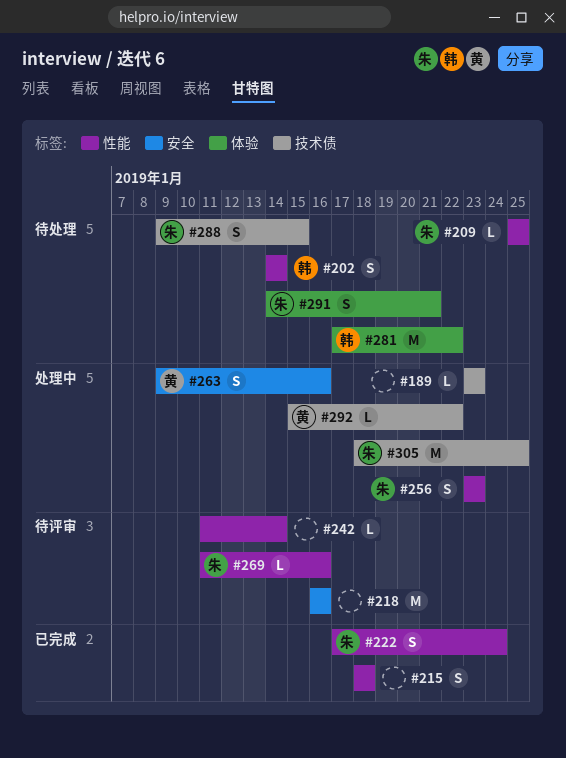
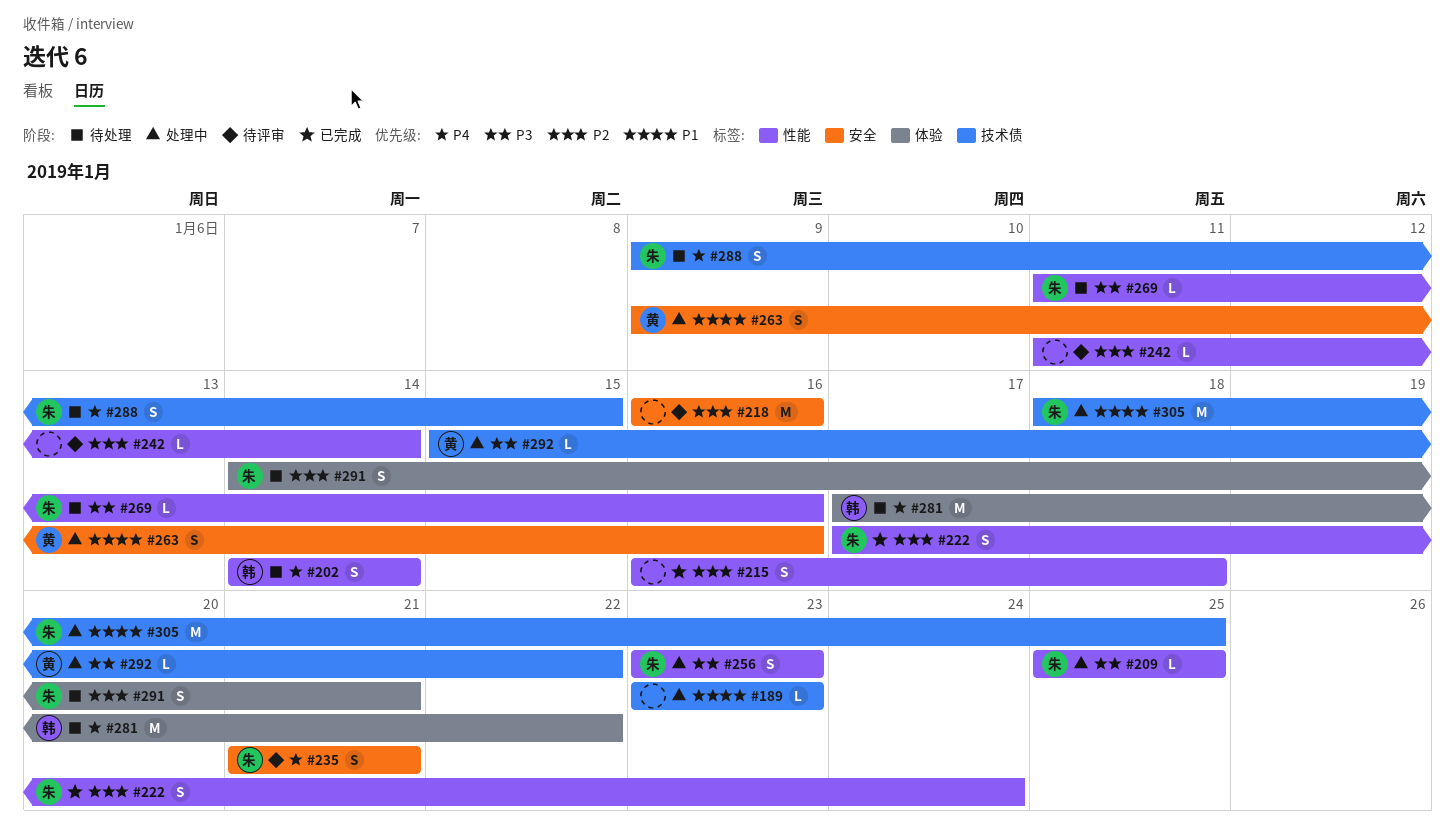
#209, status: 待处理 -> 处理中
#215, start: Jan 18 -> Jan 16
#235: none -> present
#269, status: 待评审 -> 待处理

